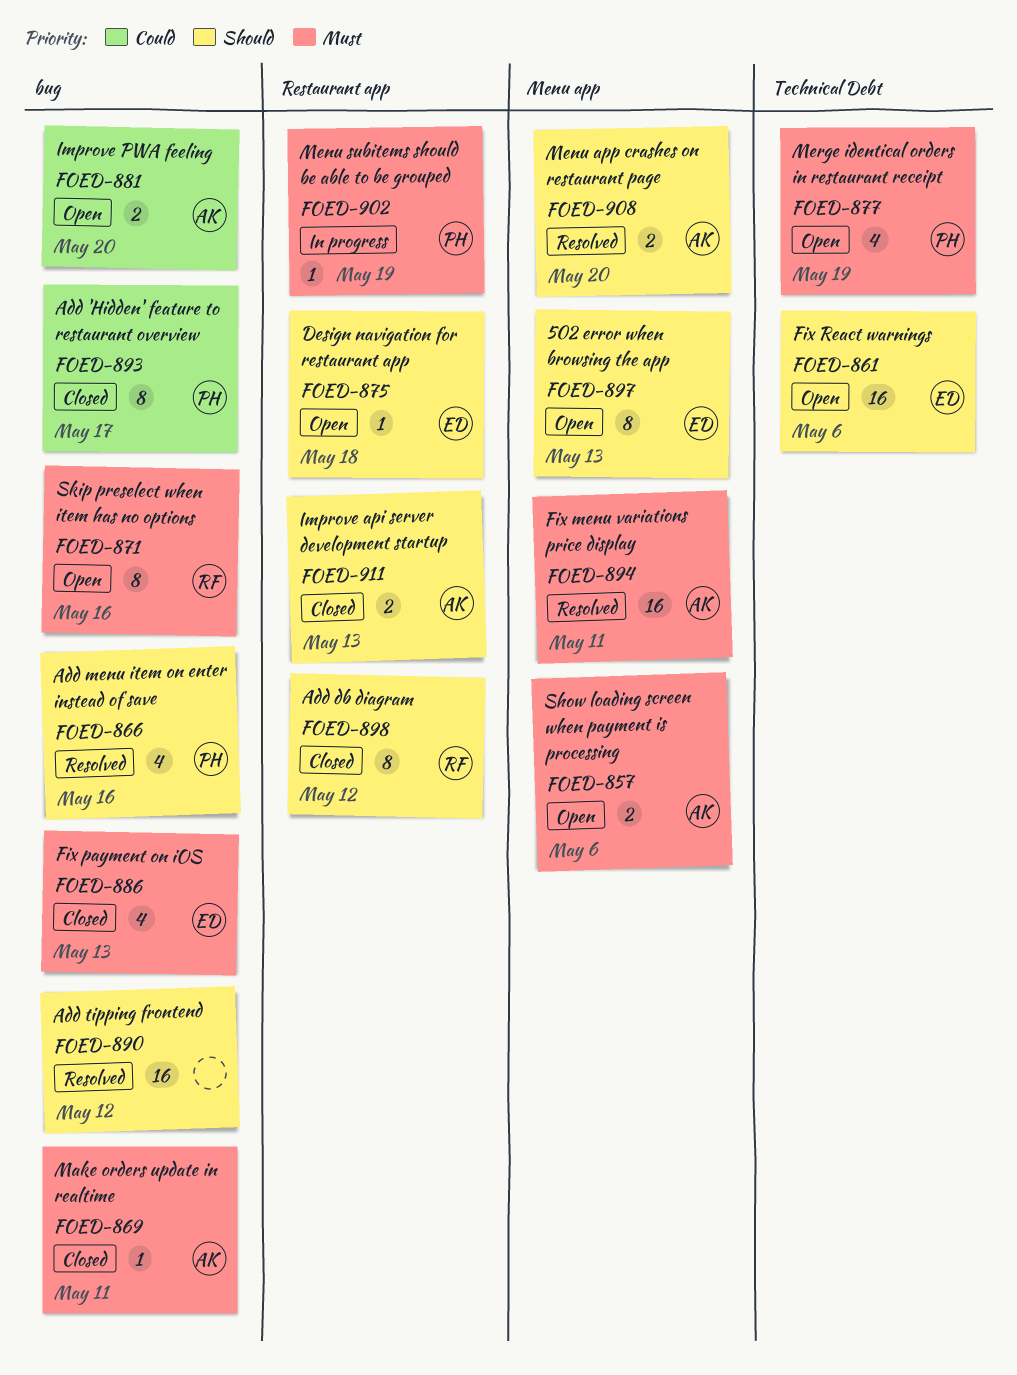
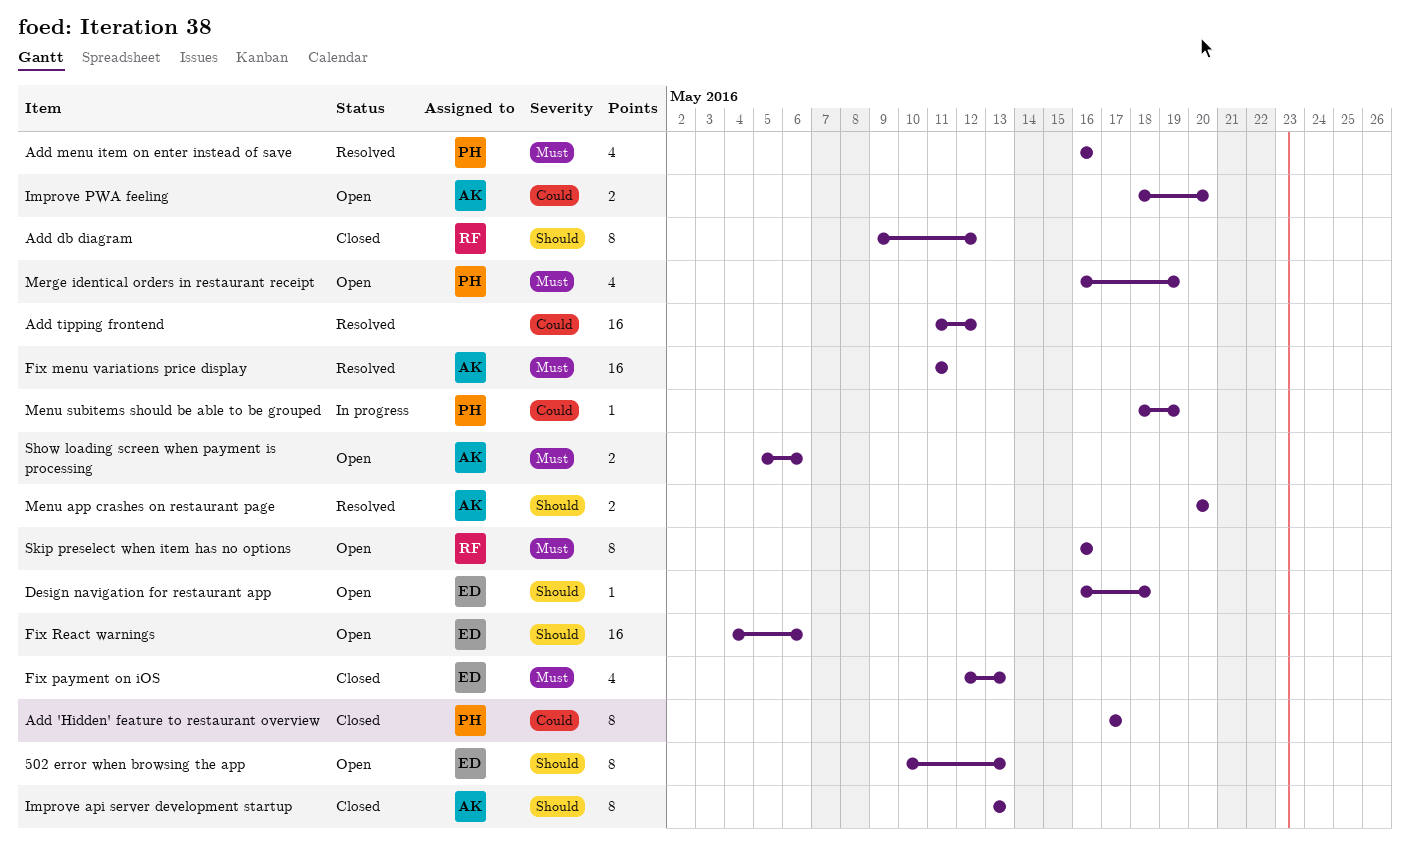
Add menu item on enter instead of save, priority: Should -> Must
Add tipping frontend, priority: Should -> Could
Improve api server development startup, estimate: 2 -> 8
Make orders update in realtime: present -> none
Menu subitems should be able to be grouped, priority: Must -> Could

